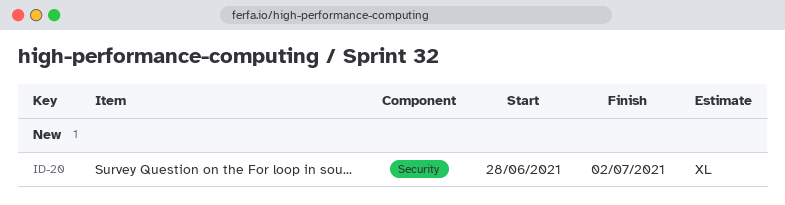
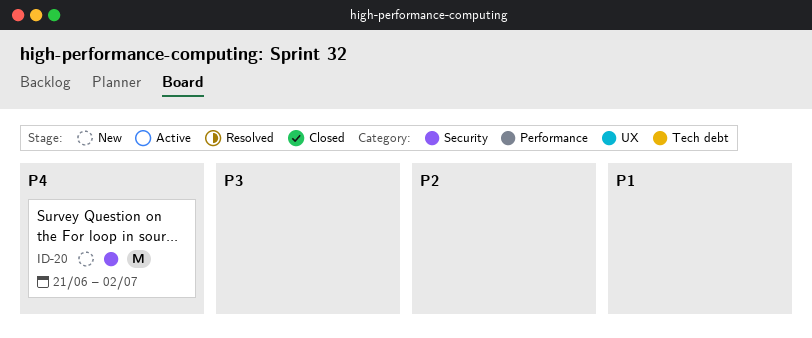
ID-20, estimate: XL -> M
ID-20, start: Jun 28 -> Jun 21

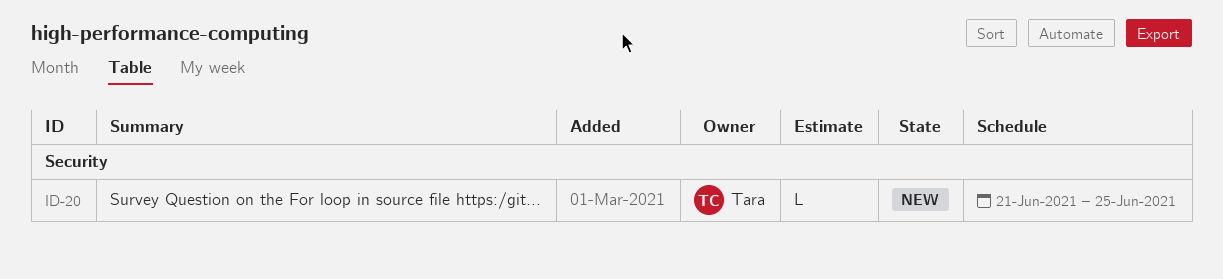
ID-20, estimate: M -> L
ID-20, due: Jul 2 -> Jun 25

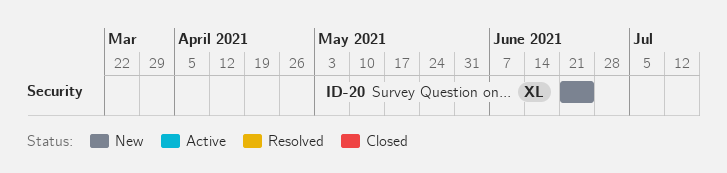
ID-20, estimate: L -> XL

